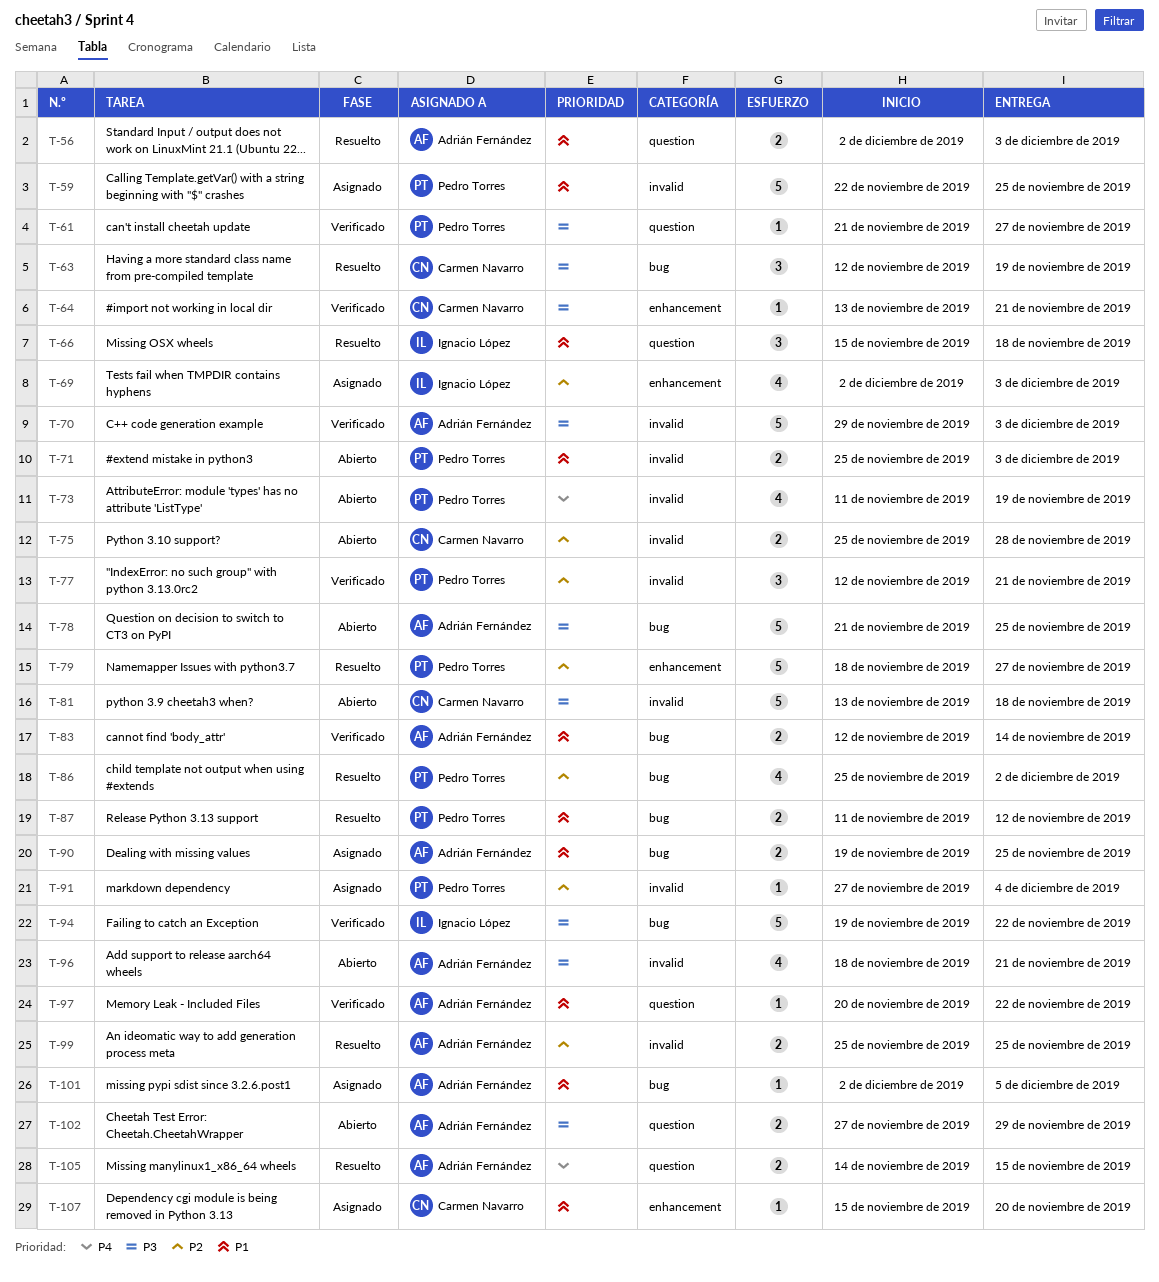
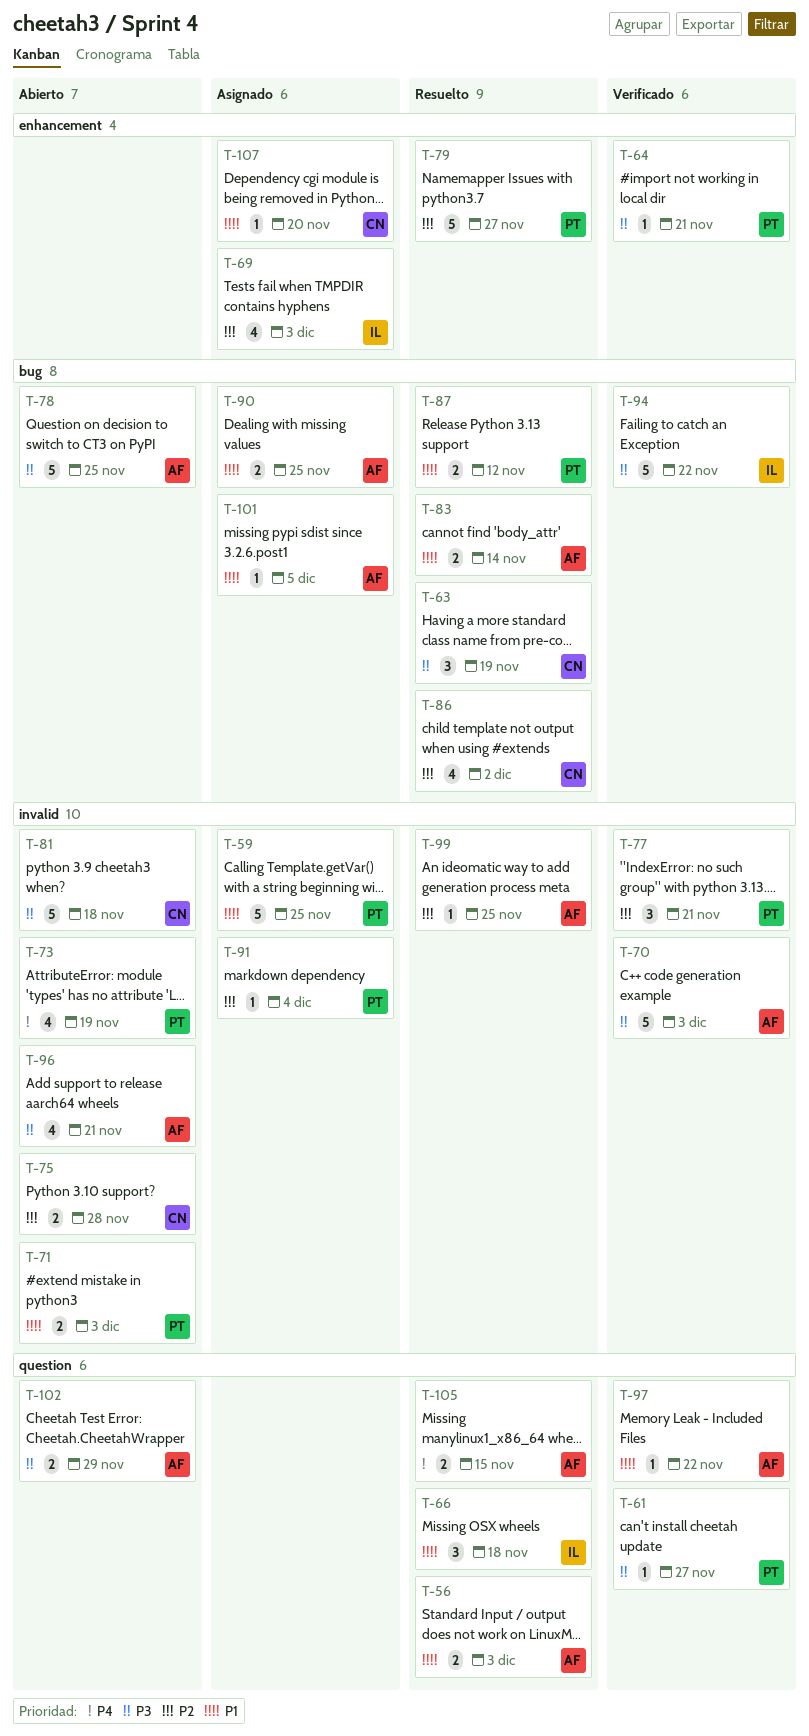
T-64, owner: Carmen Navarro -> Pedro Torres
T-83, status: Verificado -> Resuelto
T-86, owner: Pedro Torres -> Carmen Navarro
T-99, estimate: 2 -> 1

